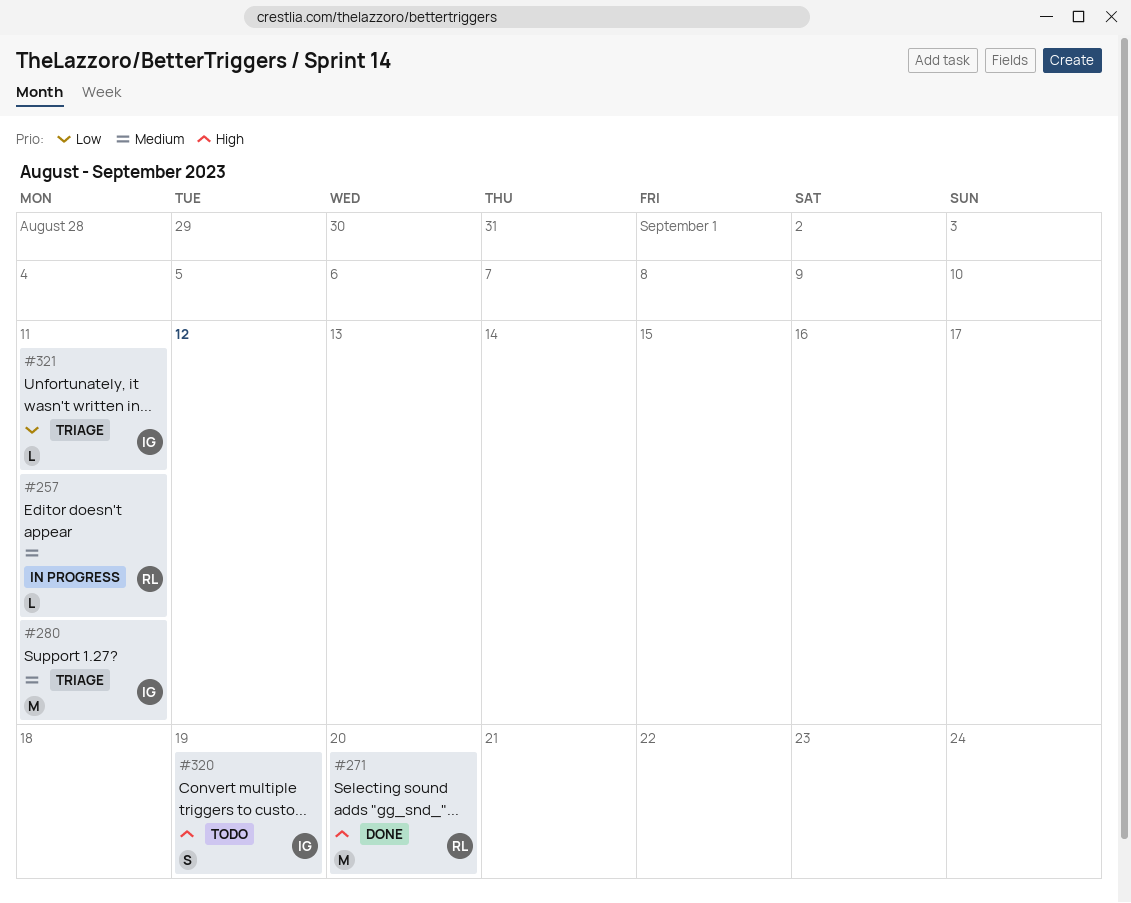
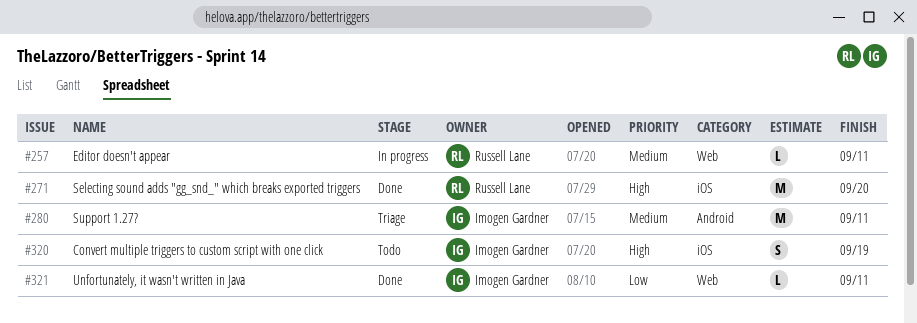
#321, status: Triage -> Done

